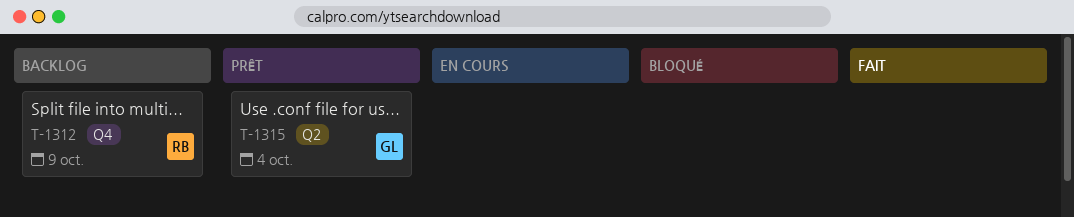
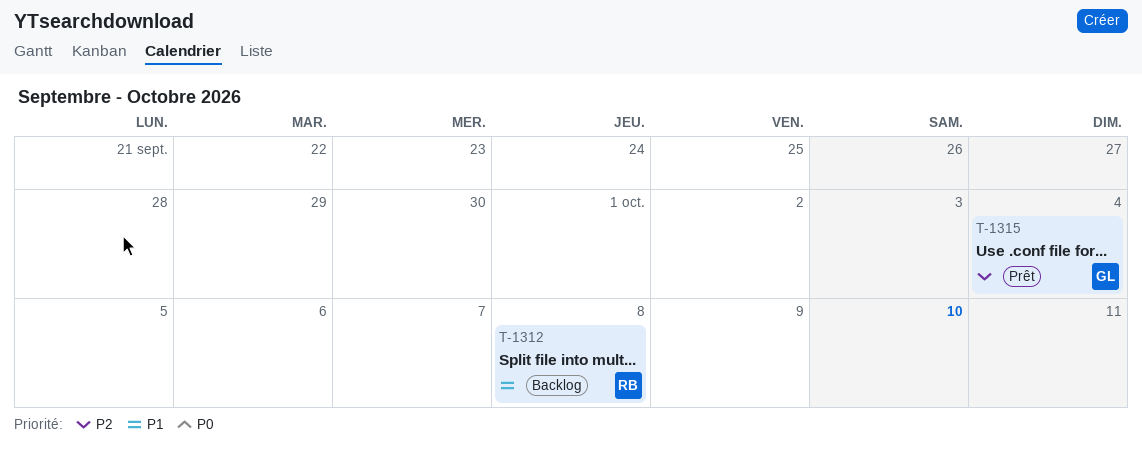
T-1312, due: Oct 9 -> Oct 8

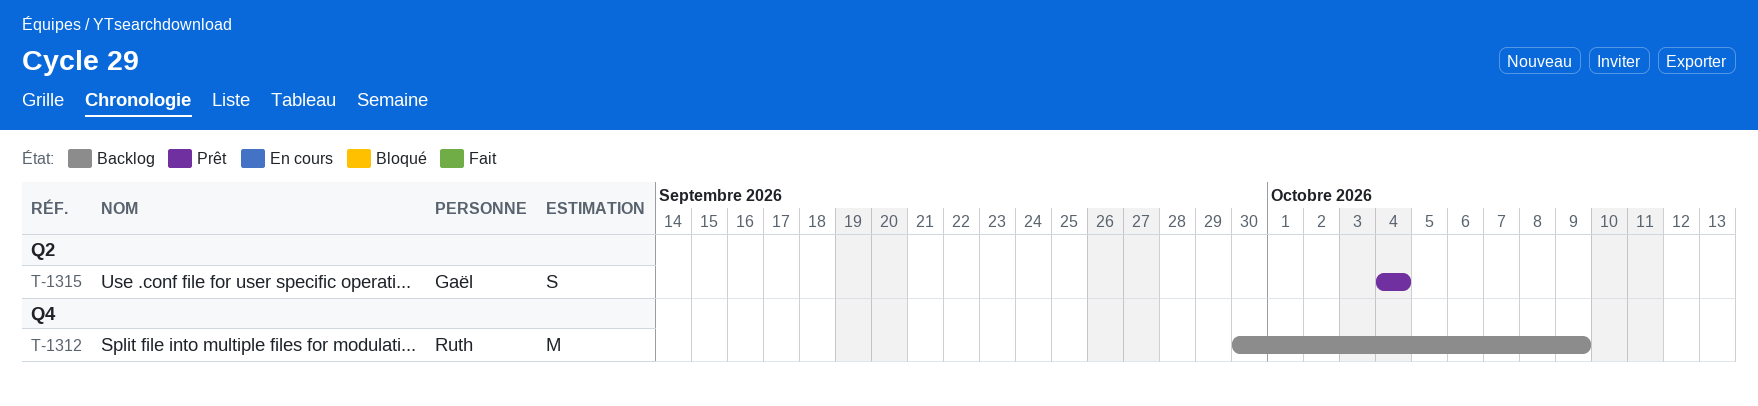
T-1312, due: Oct 8 -> Oct 9

